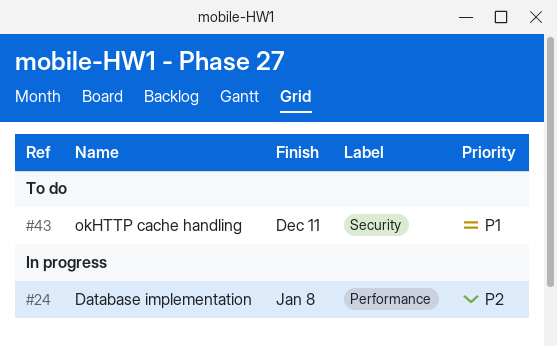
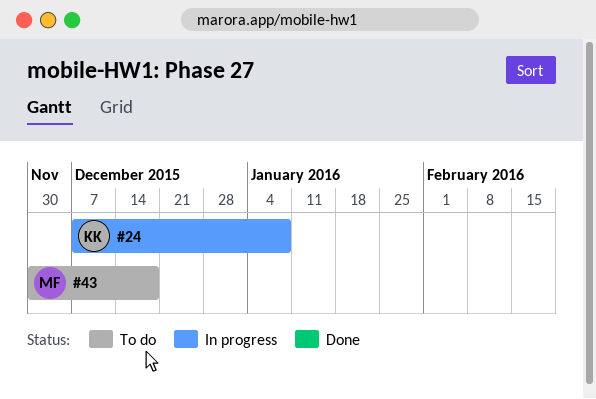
#43, due: Dec 11 -> Dec 18

